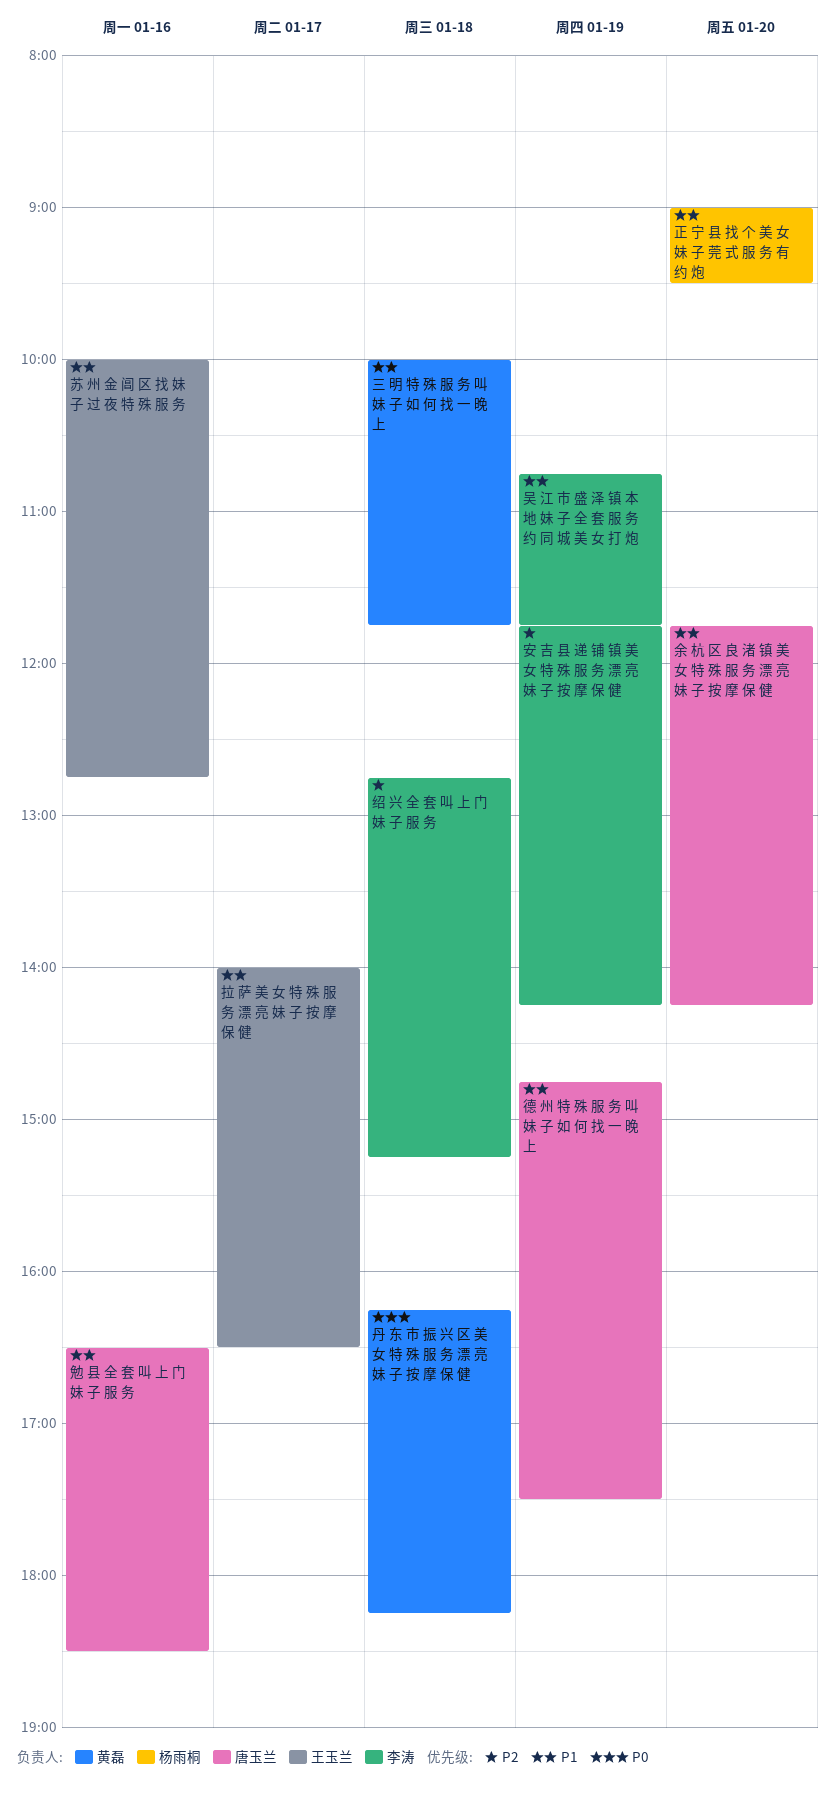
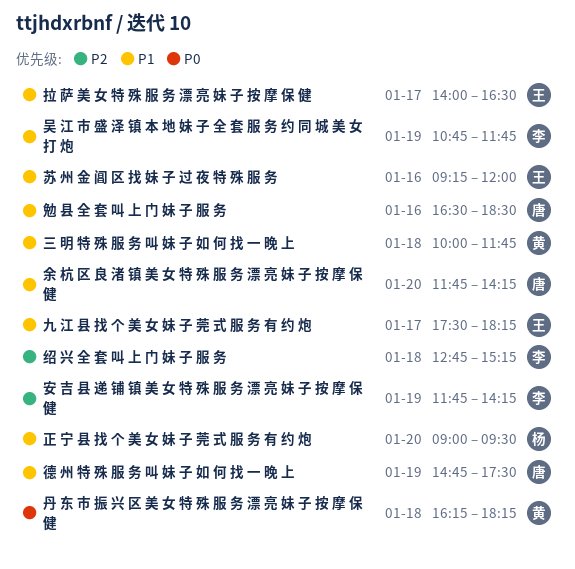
九 江 县 找 个 美 女 妹 子 莞 式 服 务 有 约 炮: none -> present
苏 州 金 阊 区 找 妹 子 过 夜 特 殊 服 务, begins: 10:00 -> 09:15
苏 州 金 阊 区 找 妹 子 过 夜 特 殊 服 务, ends: 12:45 -> 12:00

